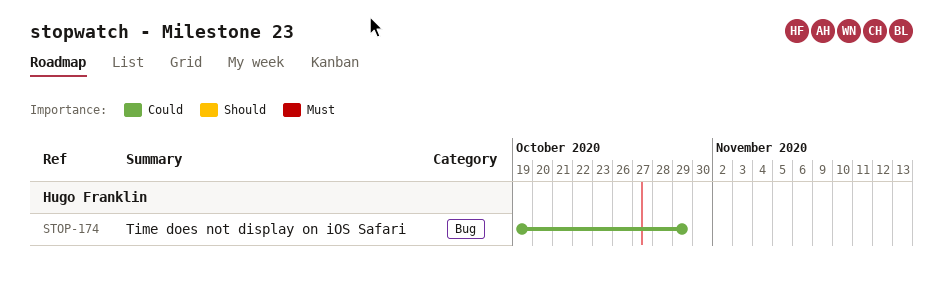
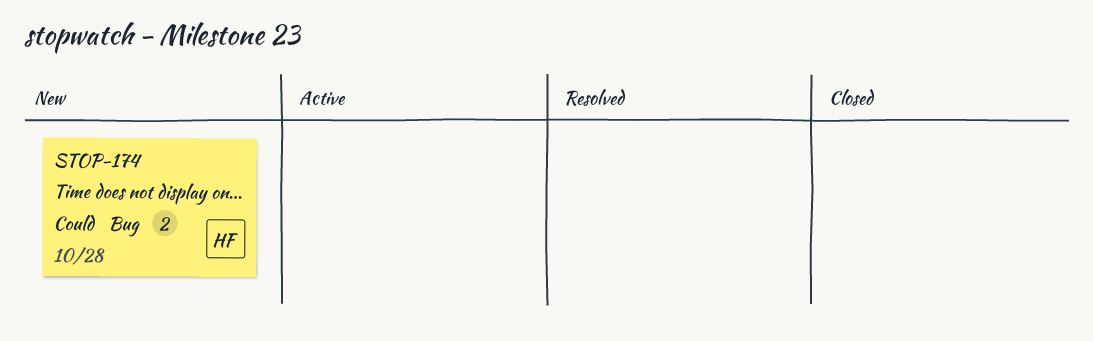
STOP-174, due: Oct 29 -> Oct 28

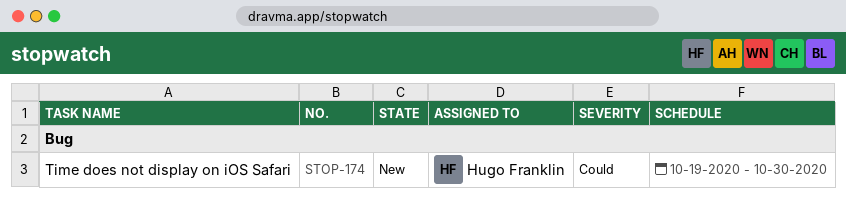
STOP-174, due: Oct 28 -> Oct 30

